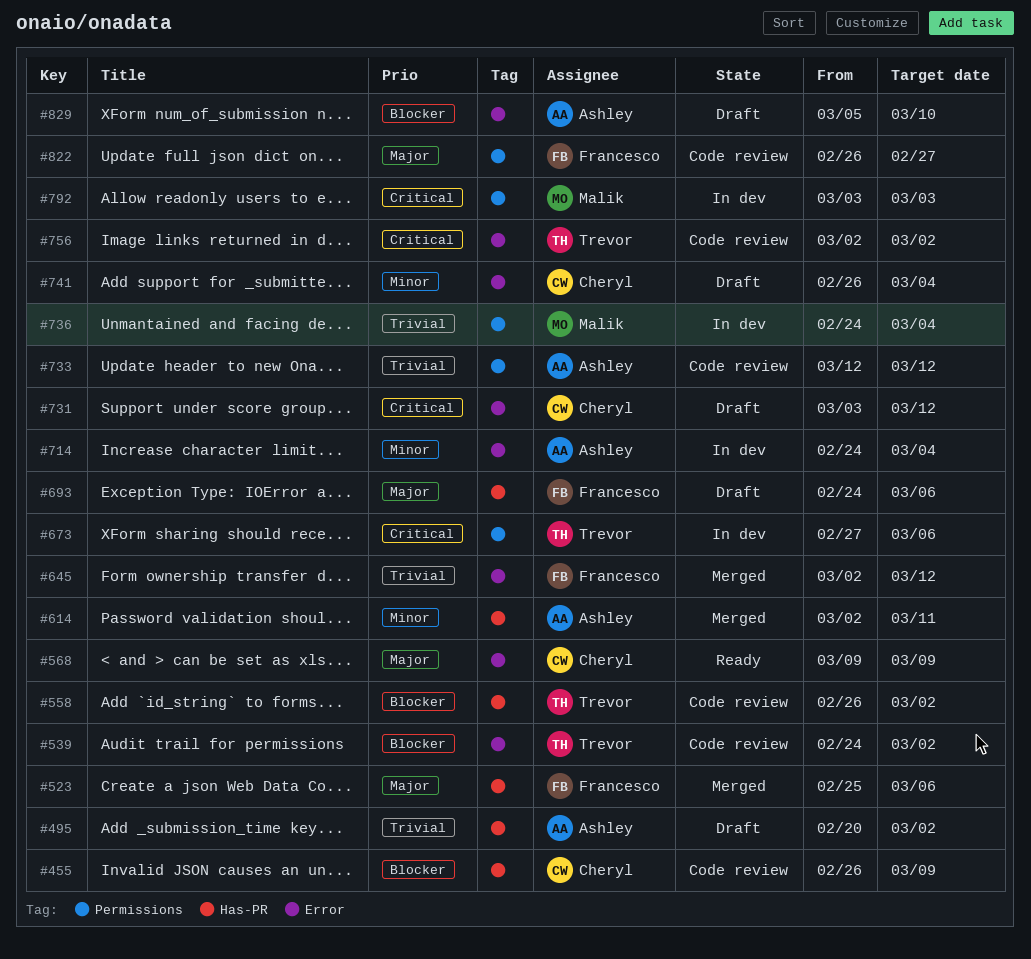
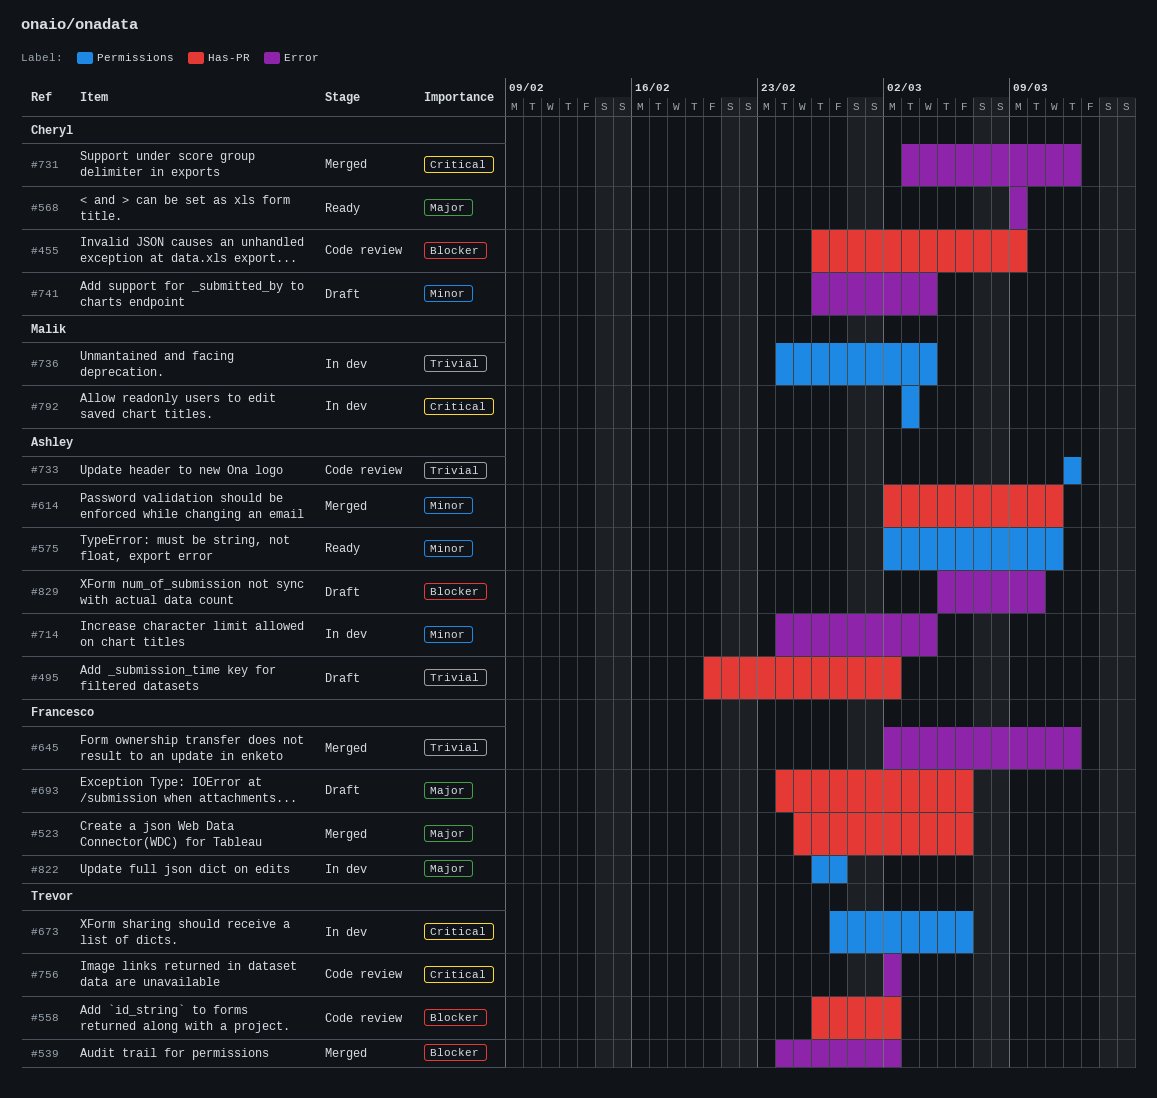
#539, status: Code review -> Merged
#575: none -> present
#731, status: Draft -> Merged
#822, status: Code review -> In dev

